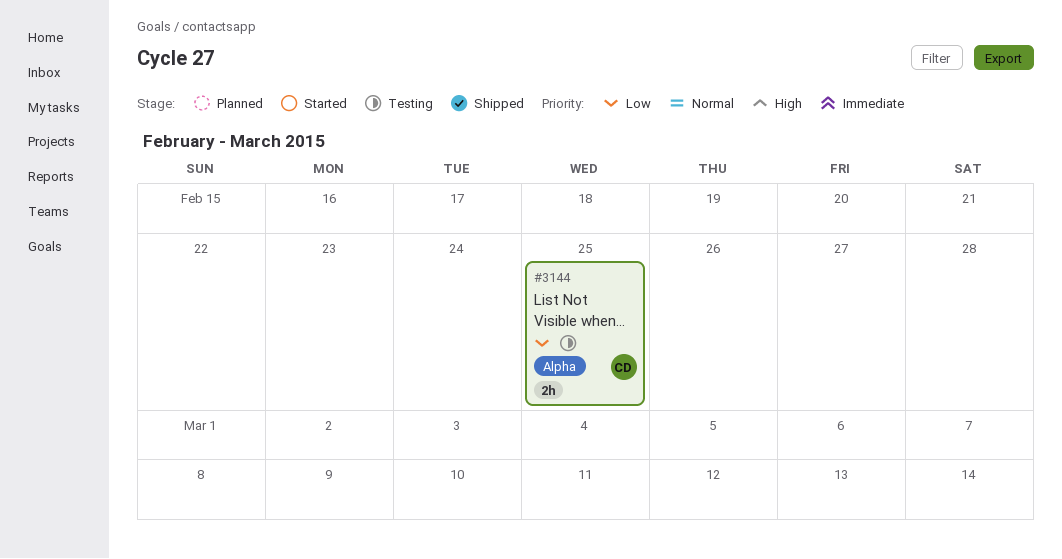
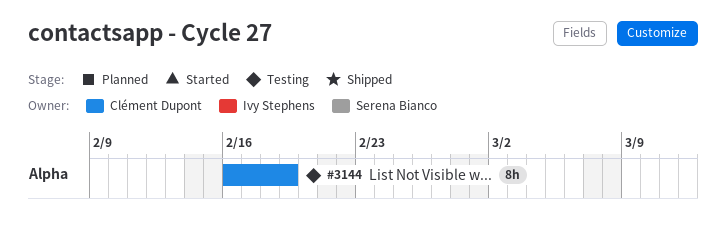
#3144, estimate: 2h -> 8h
#3144, due: Feb 25 -> Feb 19

